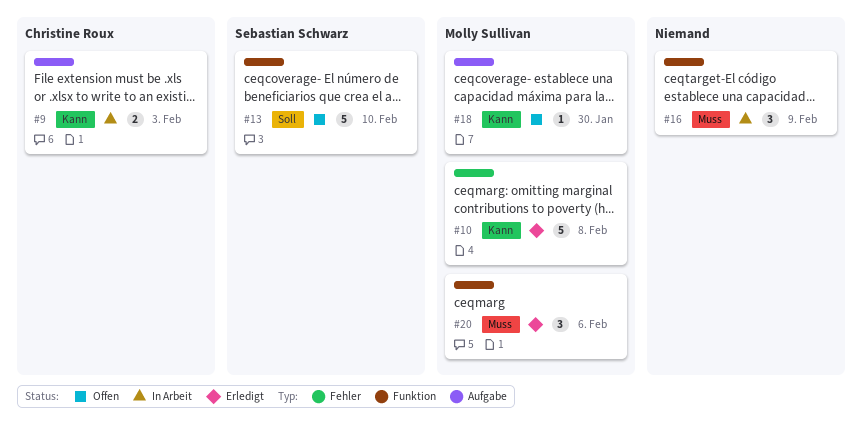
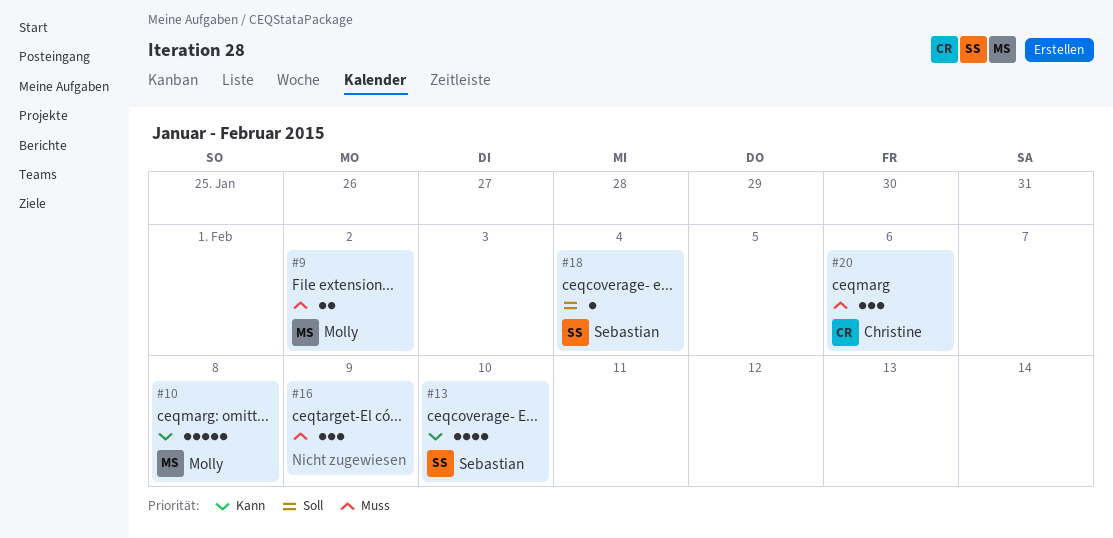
#9, owner: Christine Roux -> Molly Sullivan
#9, priority: Kann -> Muss
#9, due: Feb 3 -> Feb 2
#13, priority: Soll -> Kann
#13, estimate: 5 -> 4
#18, owner: Molly Sullivan -> Sebastian Schwarz
#18, priority: Kann -> Soll
#18, due: Jan 30 -> Feb 4
#20, owner: Molly Sullivan -> Christine Roux

